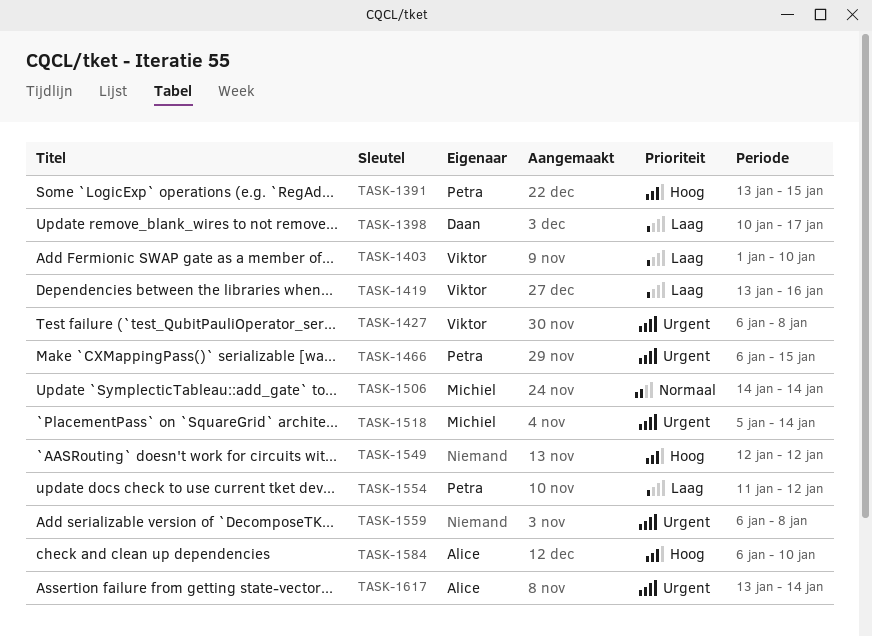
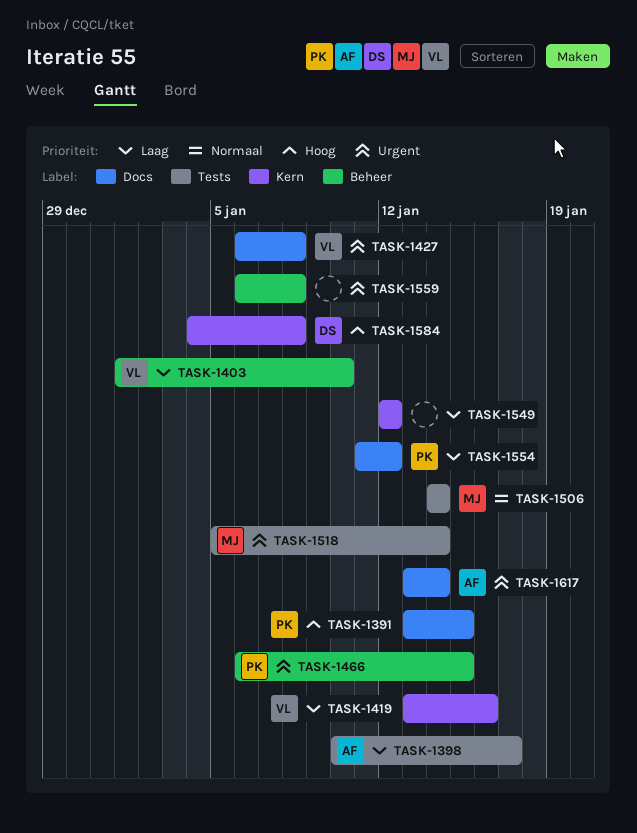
TASK-1398, owner: Daan -> Alice
TASK-1549, priority: Hoog -> Laag
TASK-1584, owner: Alice -> Daan
TASK-1584, start: Jan 6 -> Jan 4
TASK-1584, due: Jan 10 -> Jan 8

